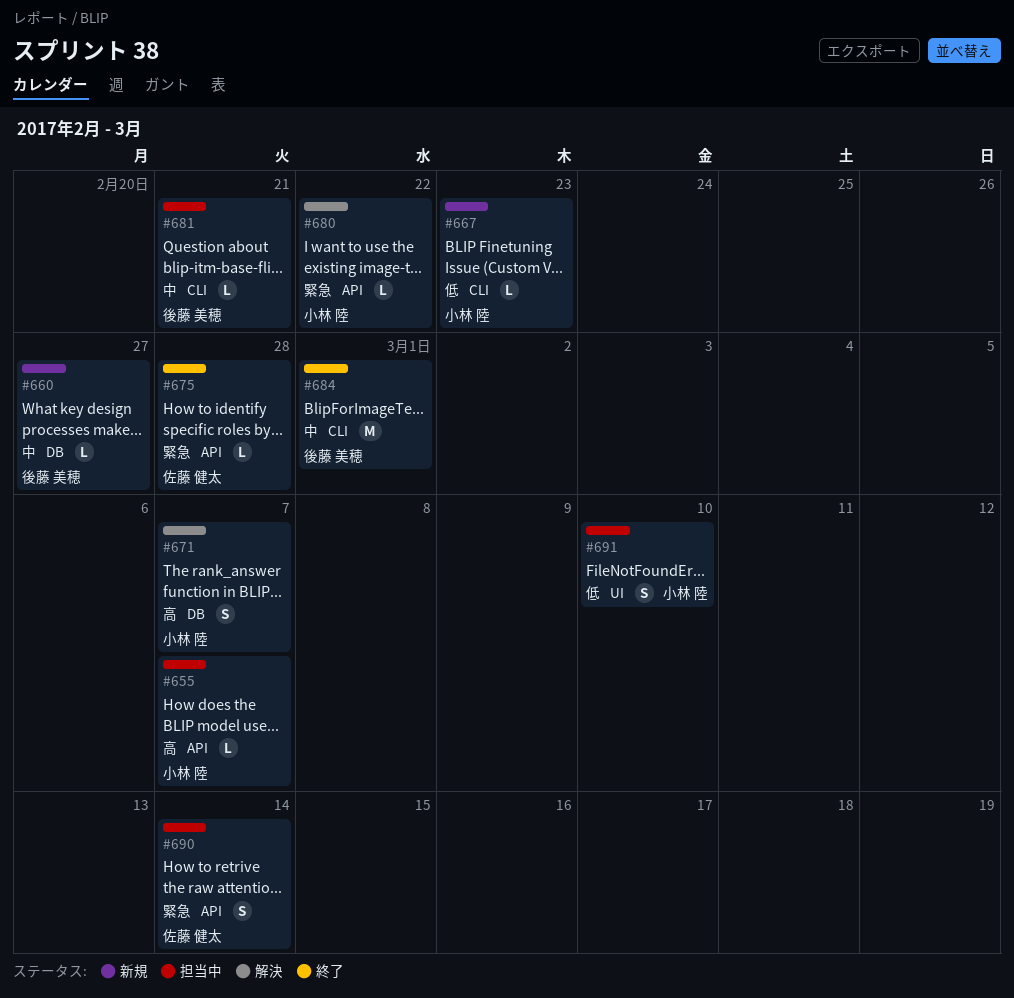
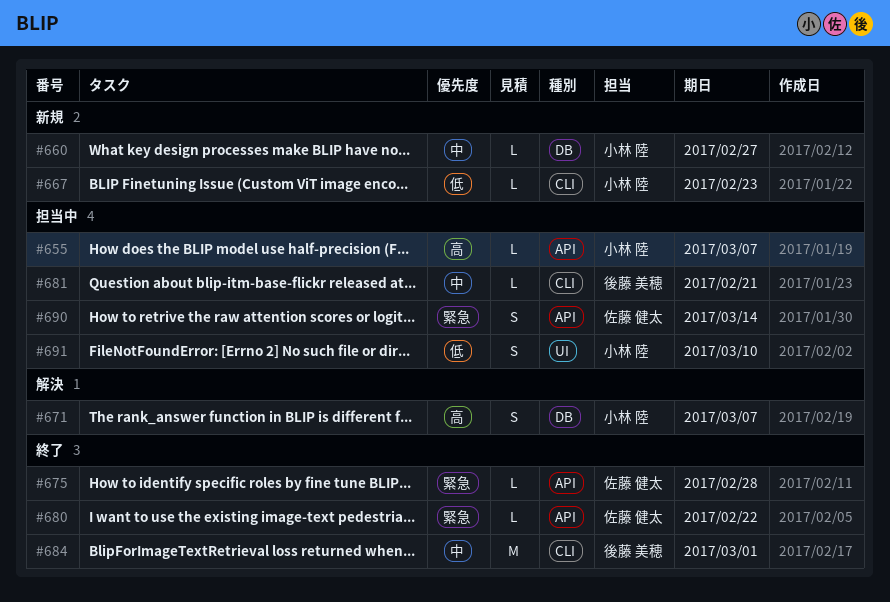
#660, owner: 後藤 美穂 -> 小林 陸
#680, status: 解決 -> 終了
#680, owner: 小林 陸 -> 佐藤 健太

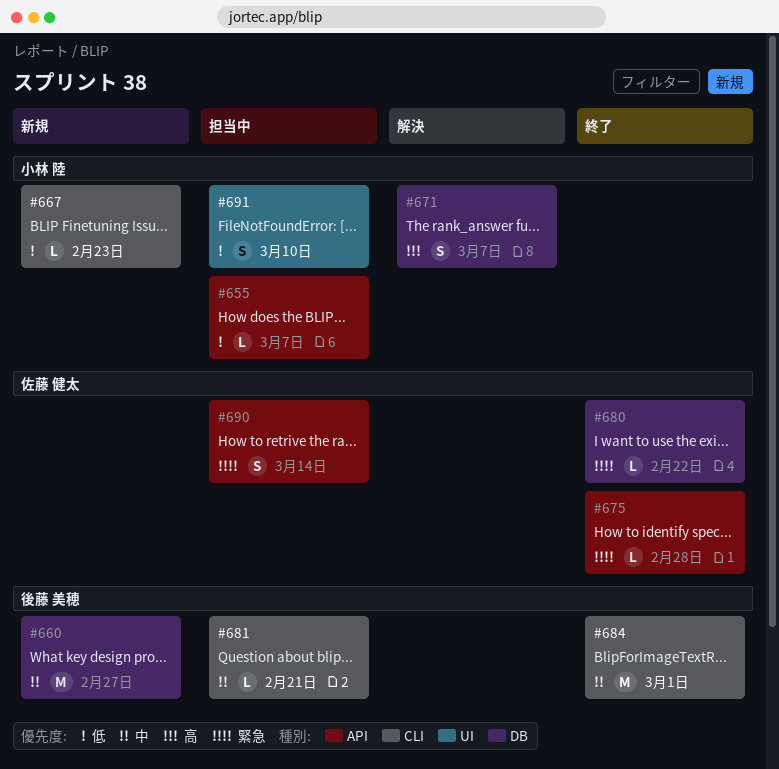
#655, priority: 高 -> 低
#660, owner: 小林 陸 -> 後藤 美穂
#660, estimate: L -> M
#680, label: API -> DB

